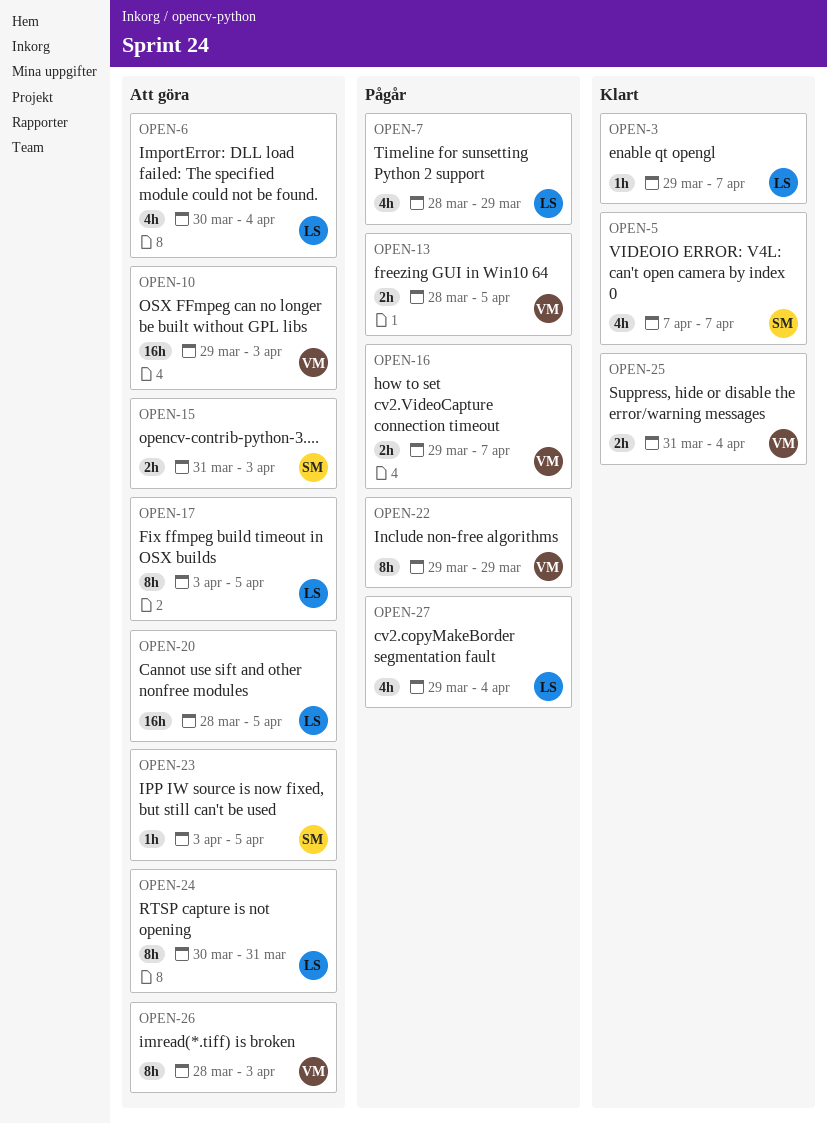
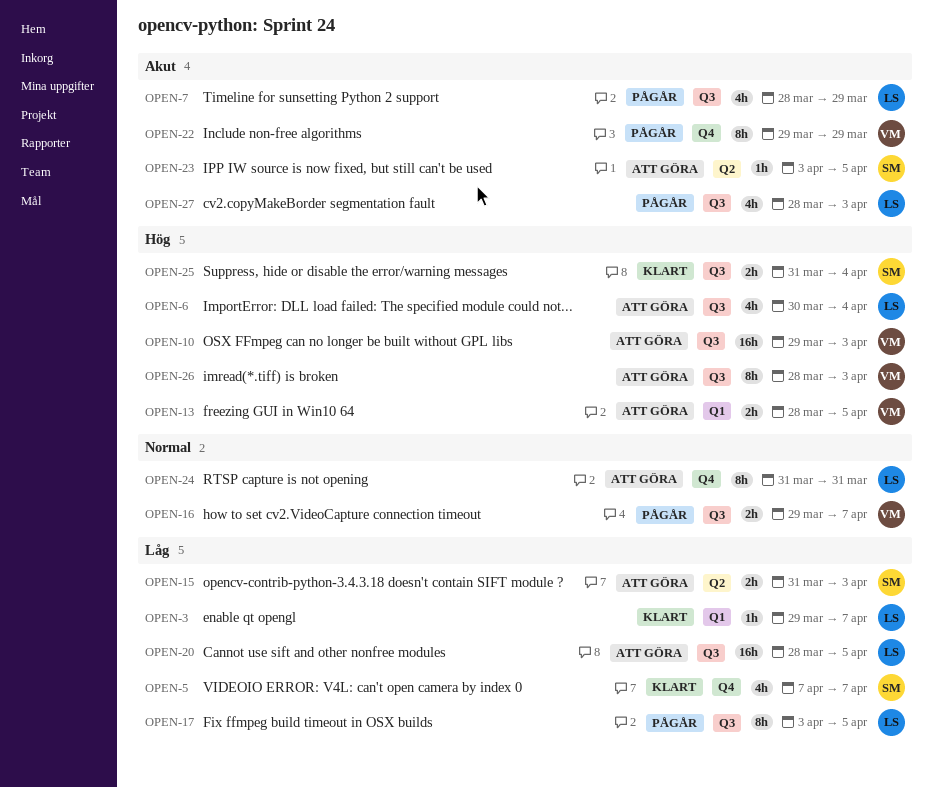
OPEN-13, status: Pågår -> Att göra
OPEN-17, status: Att göra -> Pågår
OPEN-24, start: Mar 30 -> Mar 31
OPEN-25, owner: VM -> SM
OPEN-27, start: Mar 29 -> Mar 28
OPEN-27, due: Apr 4 -> Apr 3

